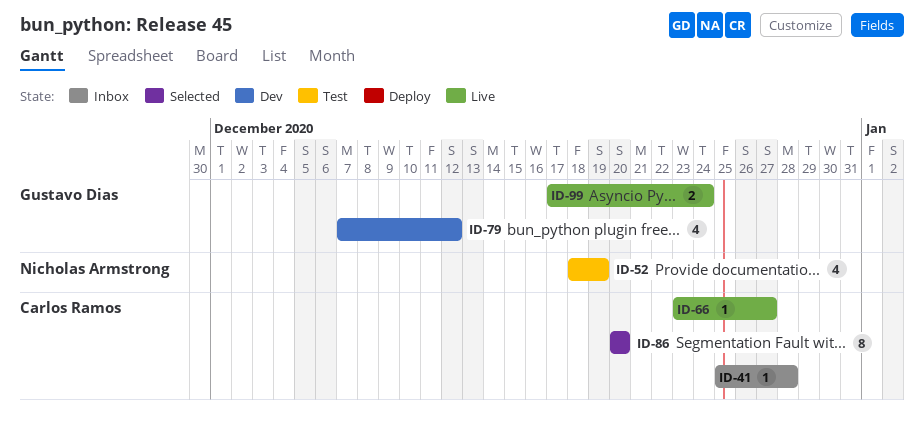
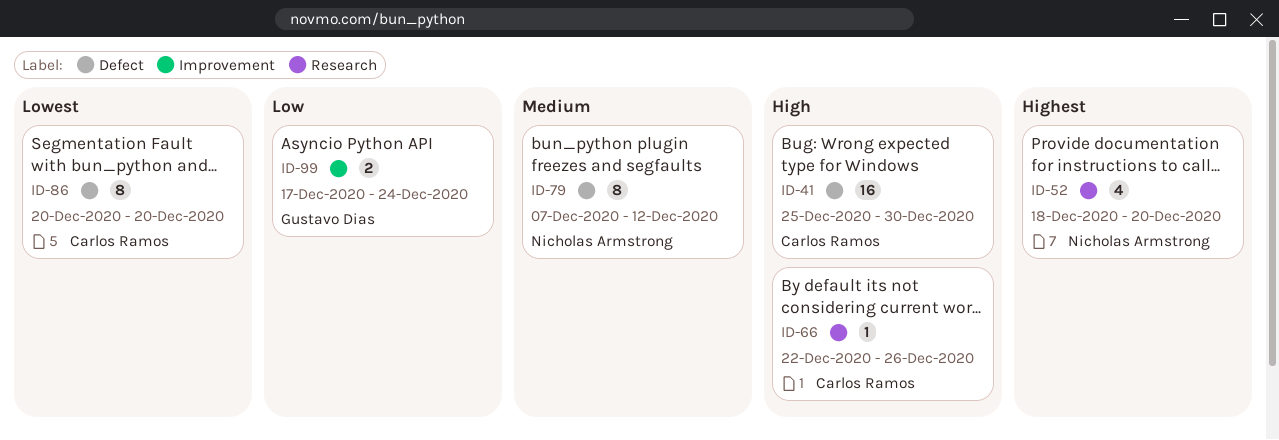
ID-41, estimate: 1 -> 16
ID-41, due: Dec 28 -> Dec 30
ID-52, due: Dec 19 -> Dec 20
ID-66, start: Dec 23 -> Dec 22
ID-66, due: Dec 27 -> Dec 26
ID-79, owner: Gustavo Dias -> Nicholas Armstrong
ID-79, estimate: 4 -> 8

